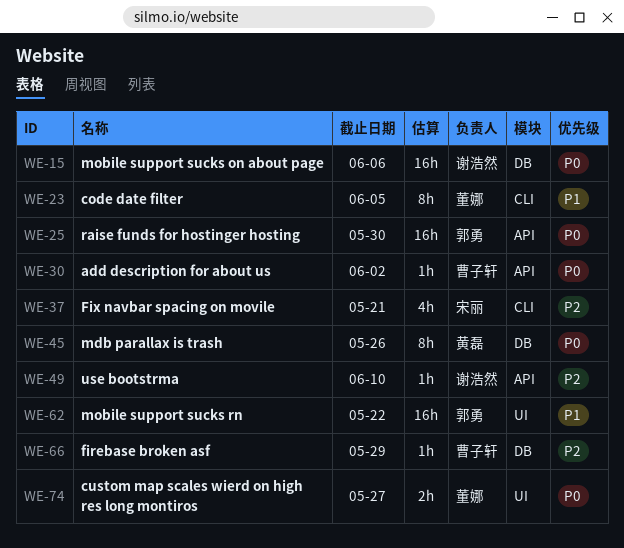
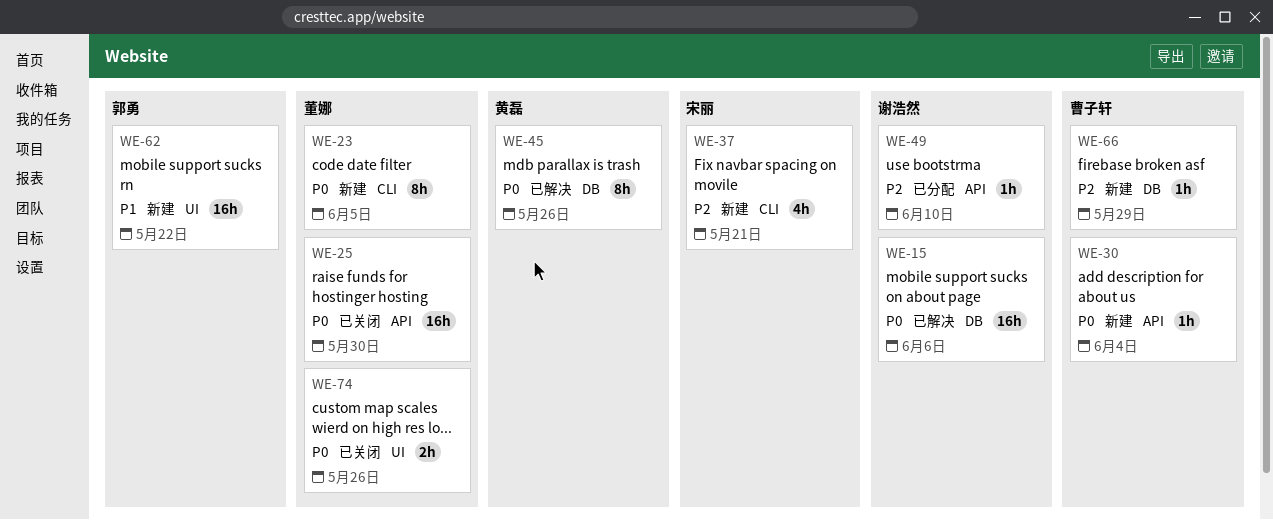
WE-23, priority: P1 -> P0
WE-25, owner: 郭勇 -> 董娜
WE-30, due: Jun 2 -> Jun 4
WE-74, due: May 27 -> May 26

